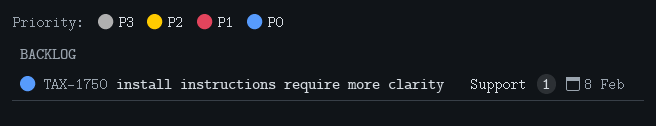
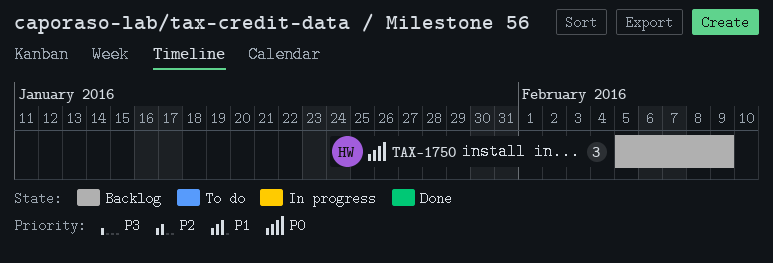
TAX-1750, estimate: 1 -> 3
TAX-1750, due: Feb 8 -> Feb 9

